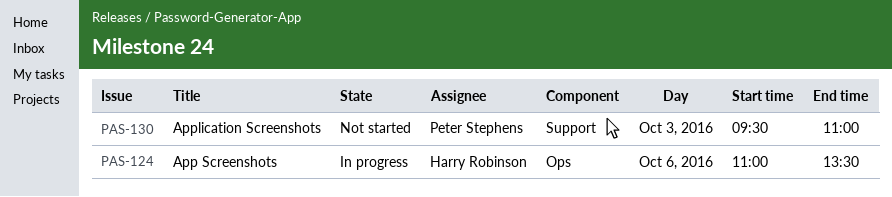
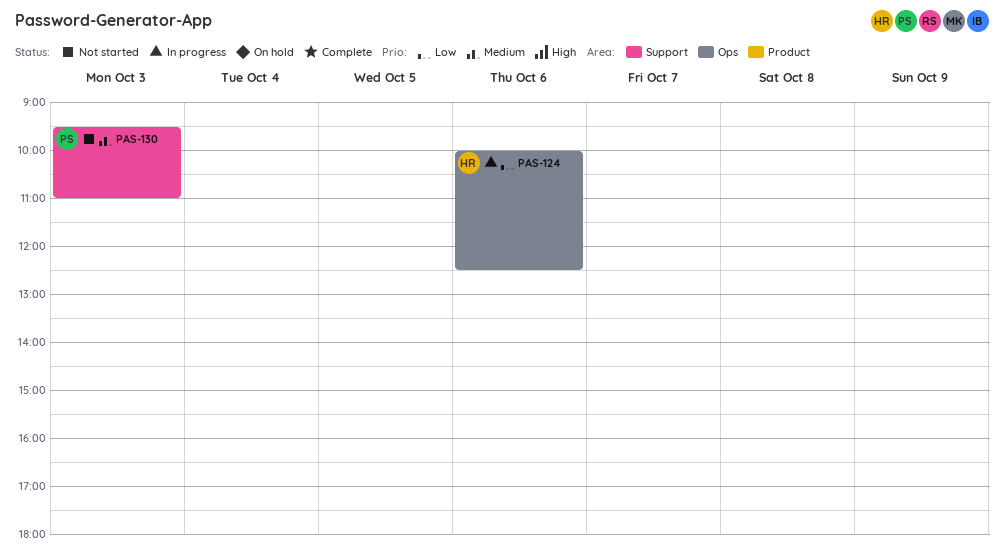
PAS-124, begins: 11:00 -> 10:00
PAS-124, ends: 13:30 -> 12:30

